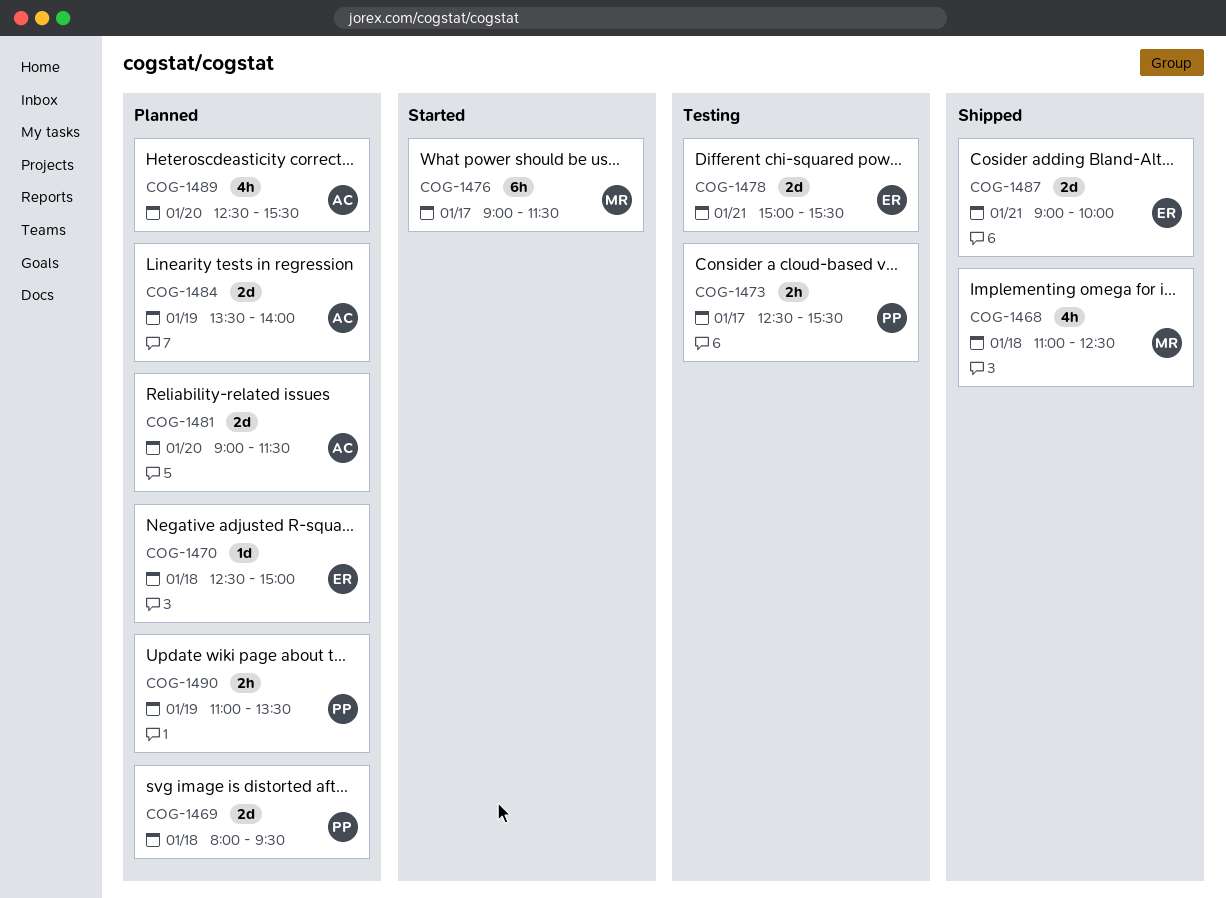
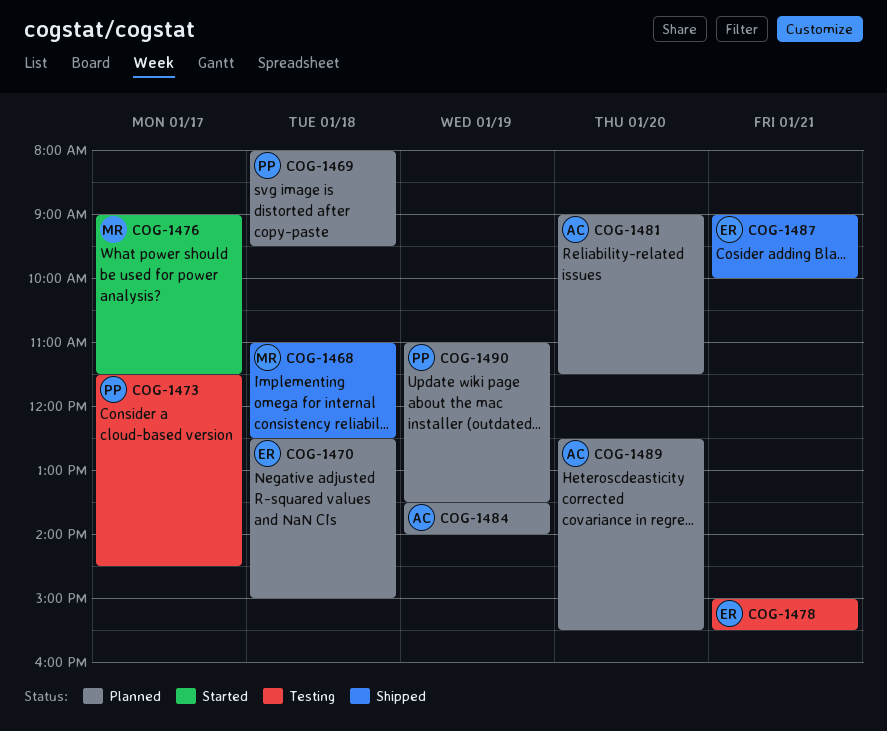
COG-1473, begins: 12:30 -> 11:30
COG-1473, ends: 15:30 -> 14:30

